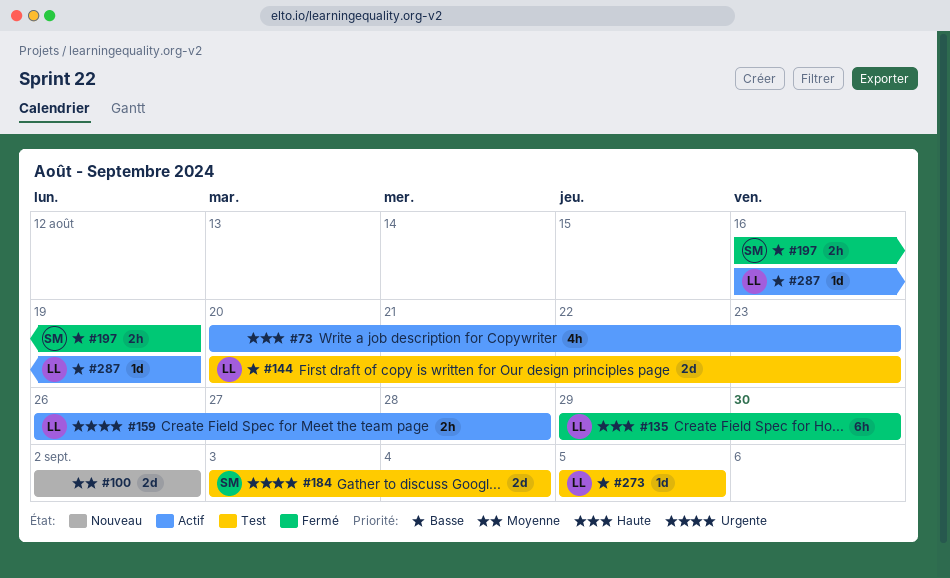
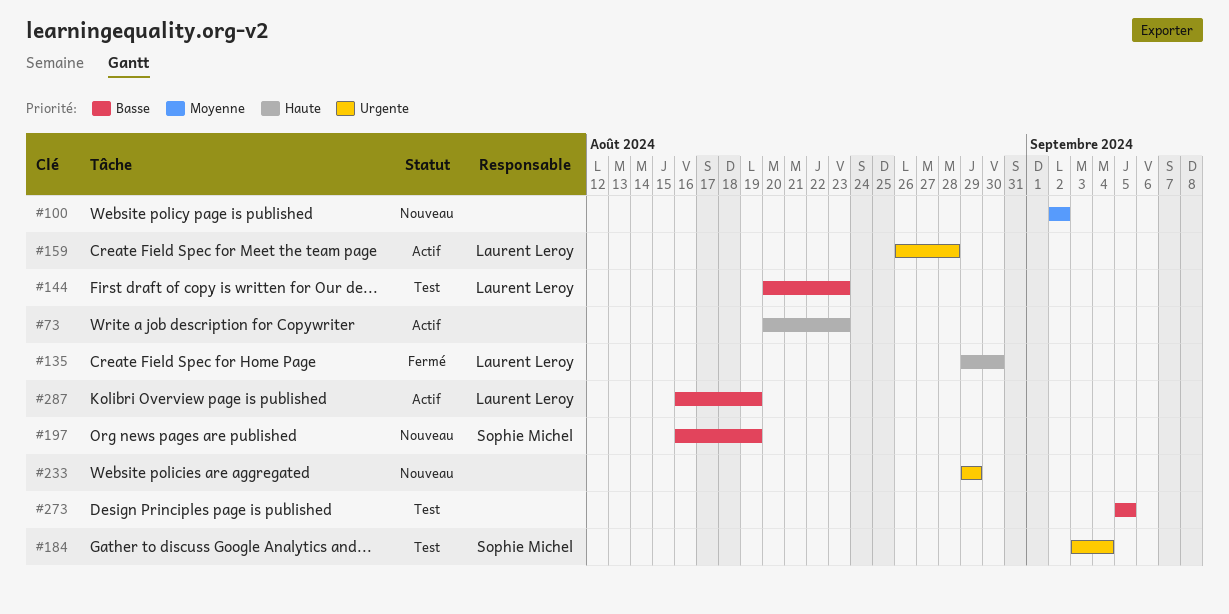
#197, status: Fermé -> Nouveau
#233: none -> present
#273, owner: Laurent Leroy -> none

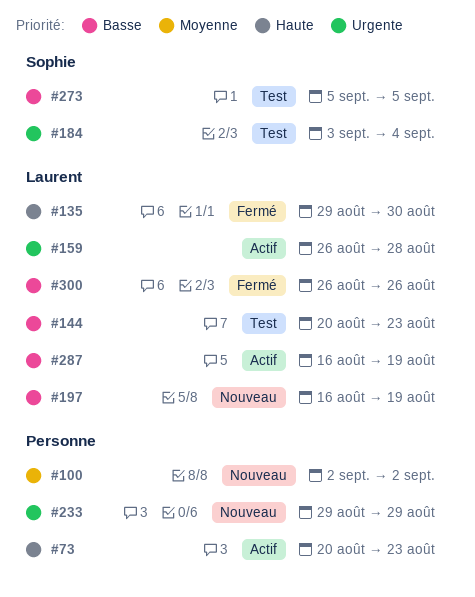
#197, owner: Sophie Michel -> Laurent Leroy
#273, owner: none -> Sophie Michel
#300: none -> present

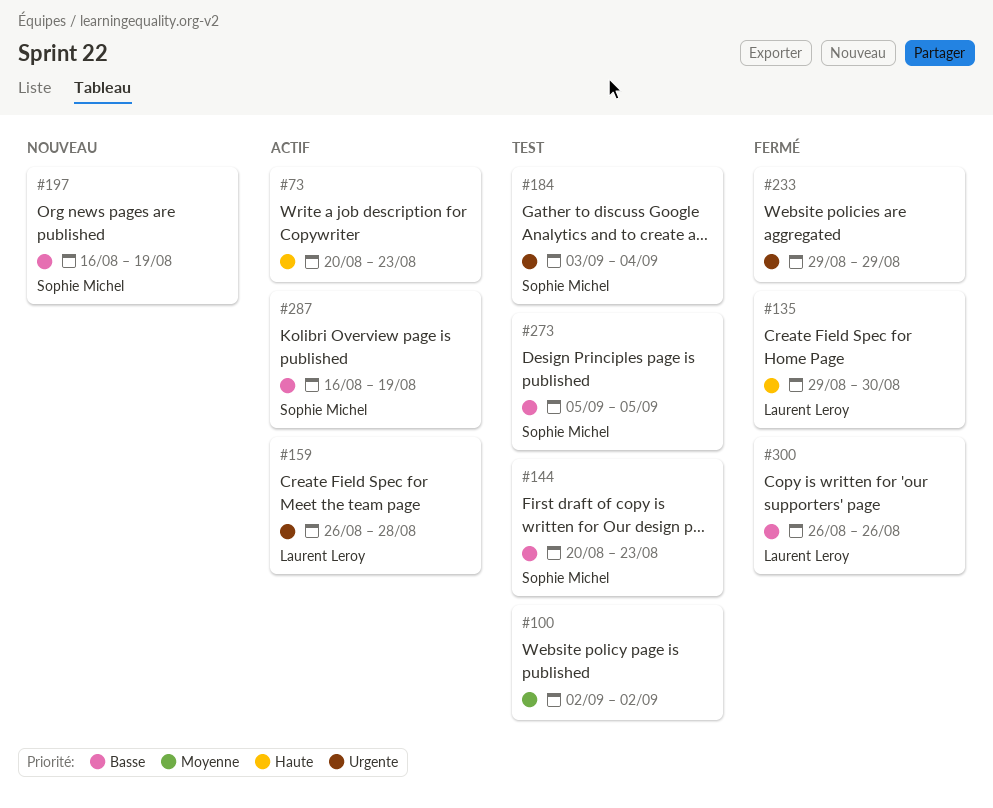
#100, status: Nouveau -> Test
#144, owner: Laurent Leroy -> Sophie Michel
#197, owner: Laurent Leroy -> Sophie Michel
#233, status: Nouveau -> Fermé
#287, owner: Laurent Leroy -> Sophie Michel

